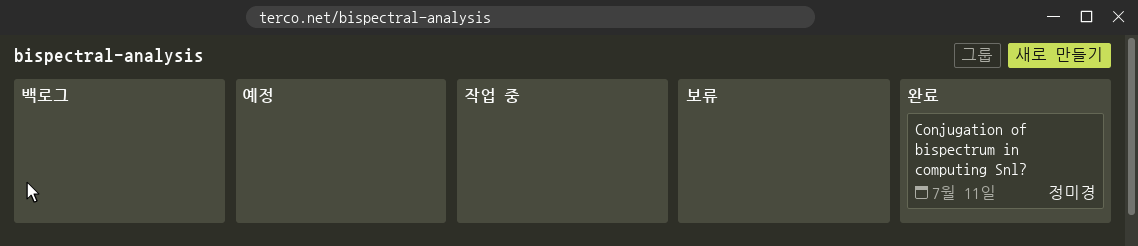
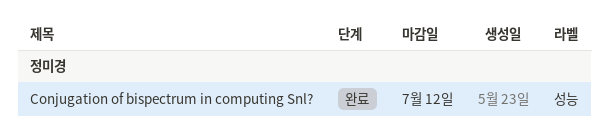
Conjugation of bispectrum in computing Snl?, due: Jul 11 -> Jul 12

